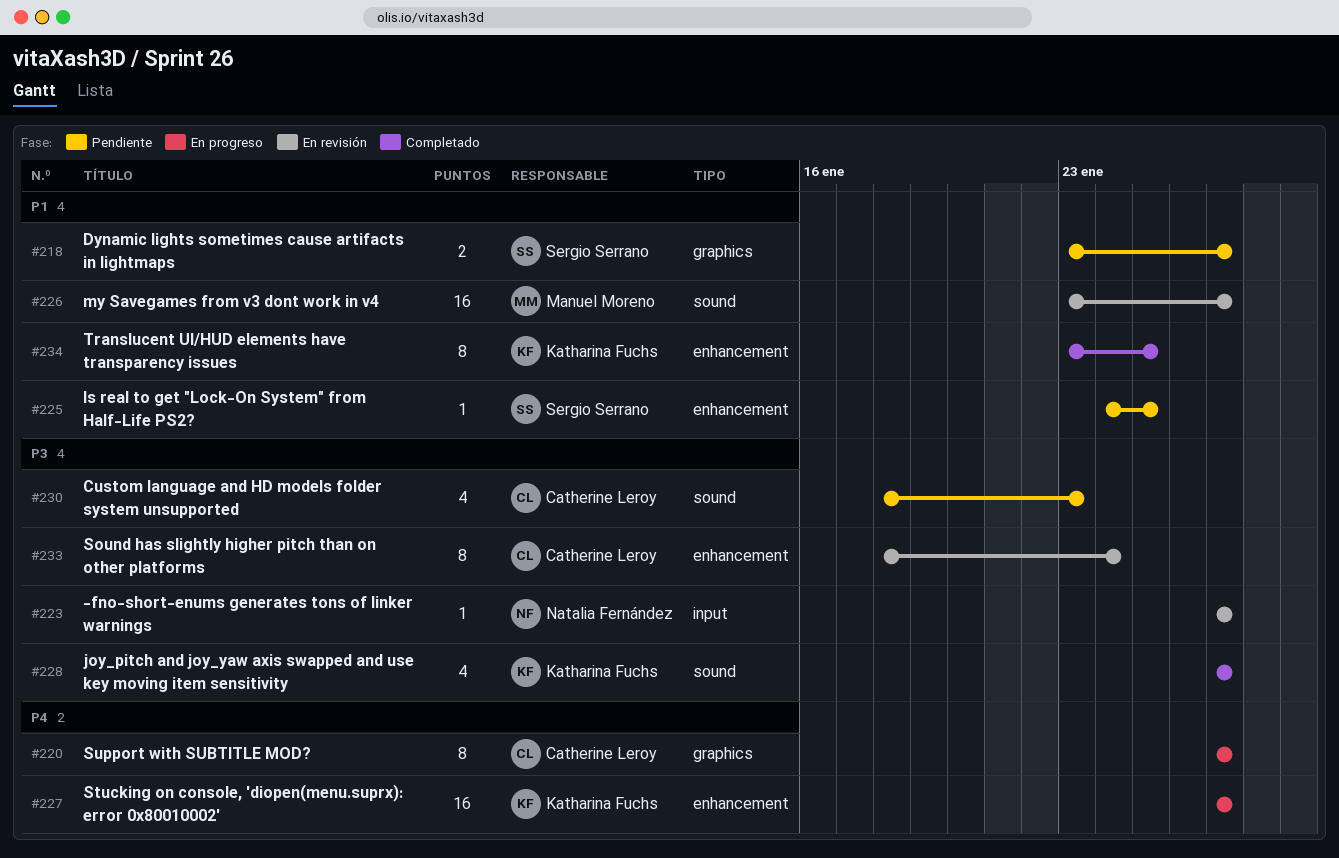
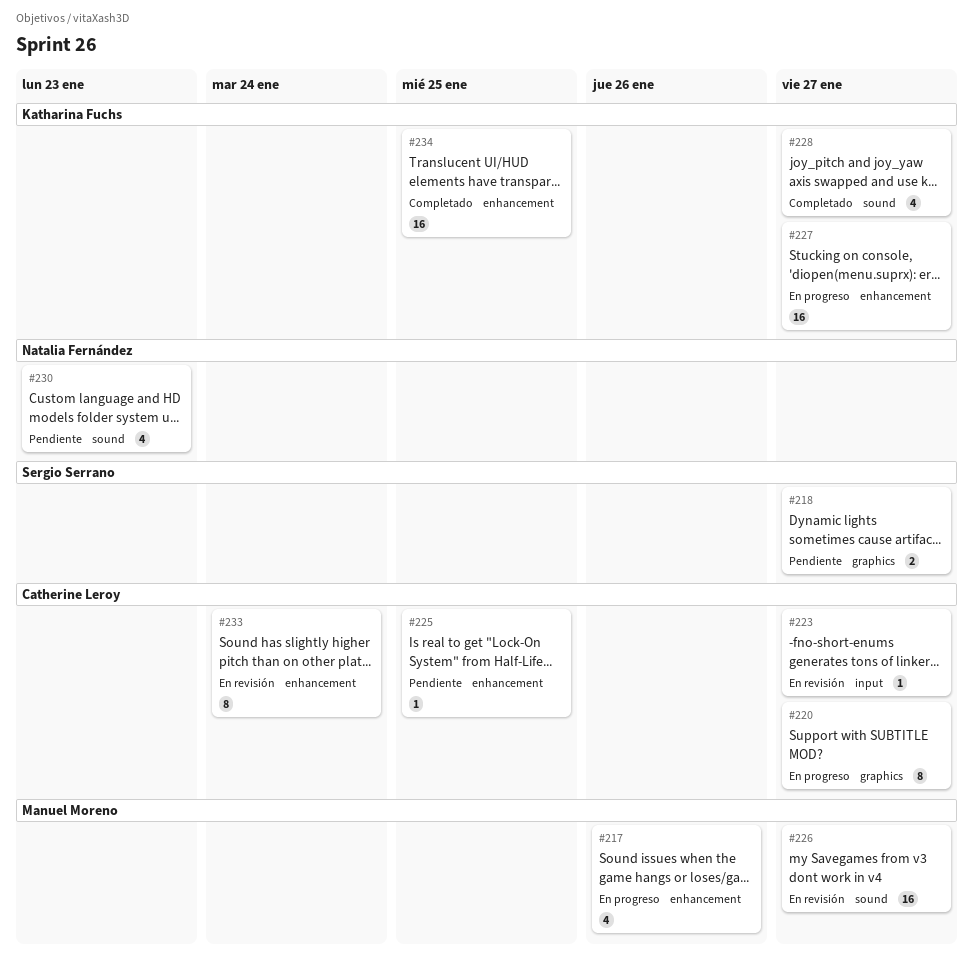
#217: none -> present
#223, owner: Natalia Fernández -> Catherine Leroy
#225, owner: Sergio Serrano -> Catherine Leroy
#230, owner: Catherine Leroy -> Natalia Fernández
#234, estimate: 8 -> 16

